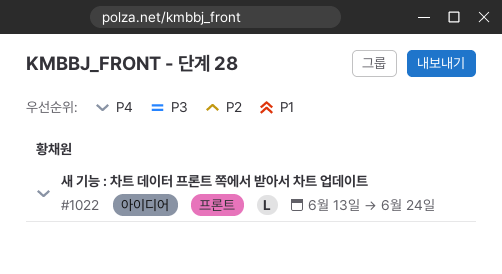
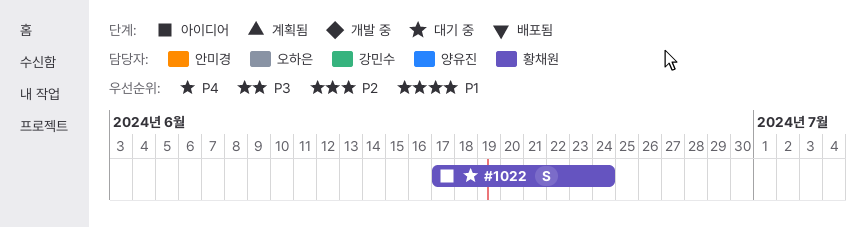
#1022, estimate: L -> S
#1022, start: Jun 13 -> Jun 17

